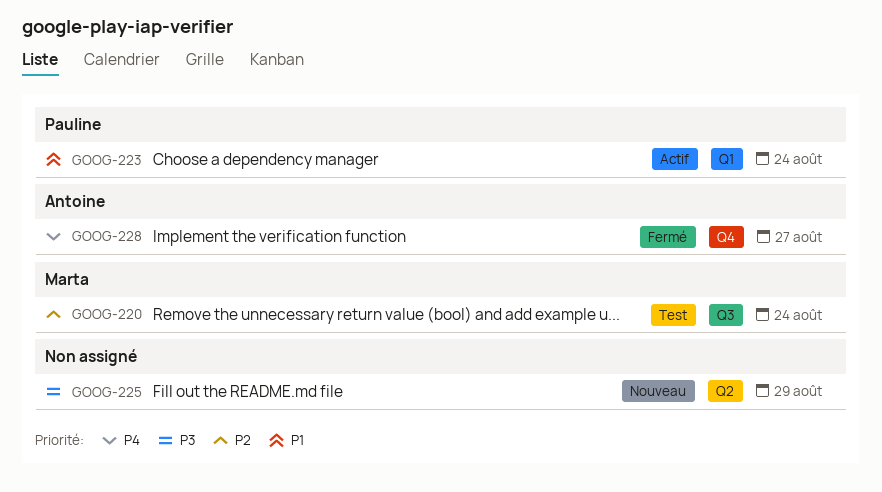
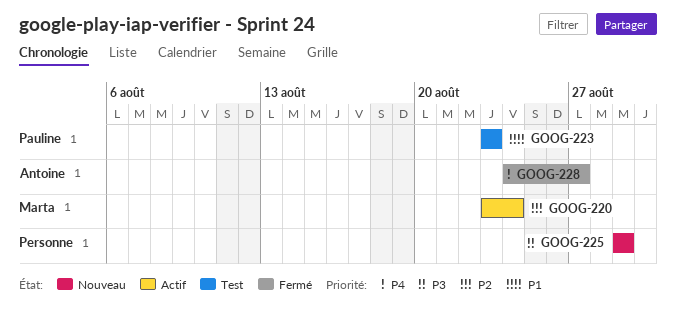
GOOG-220, status: Test -> Actif
GOOG-223, status: Actif -> Test
GOOG-223, due: Aug 24 -> Aug 23

